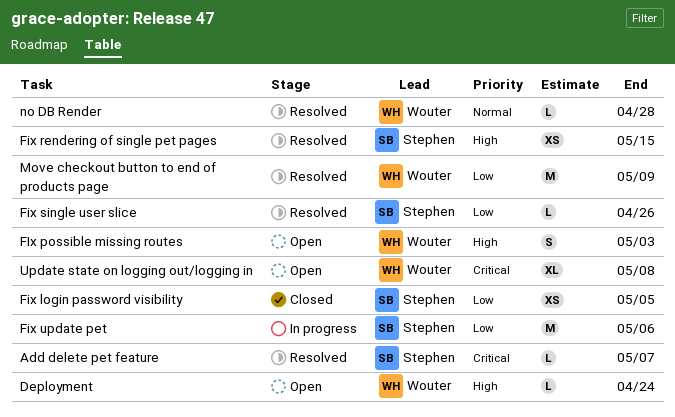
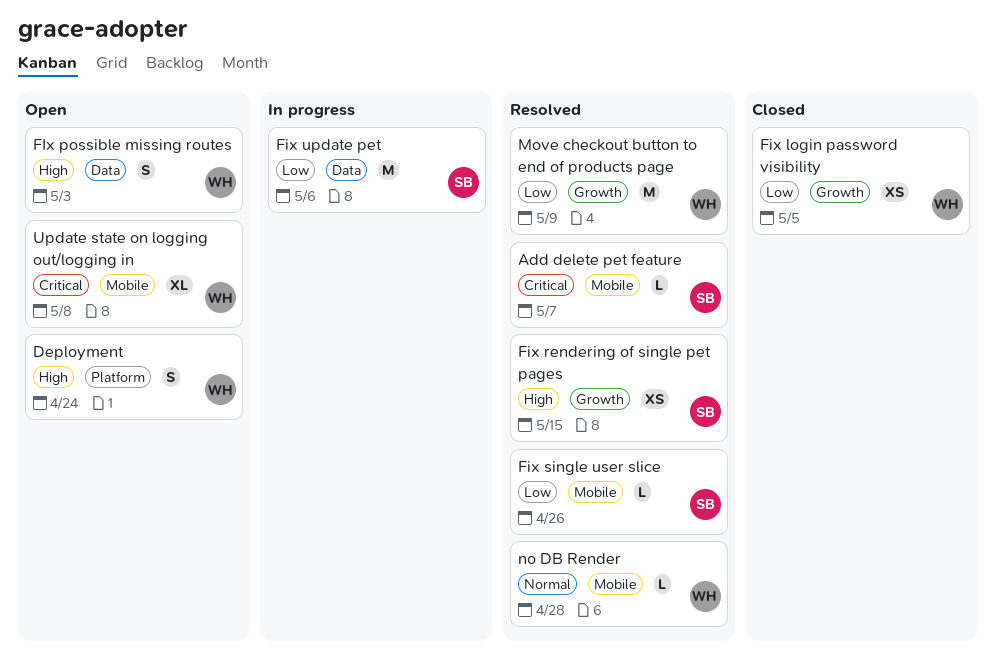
Deployment, estimate: L -> S
Fix login password visibility, owner: Stephen -> Wouter

